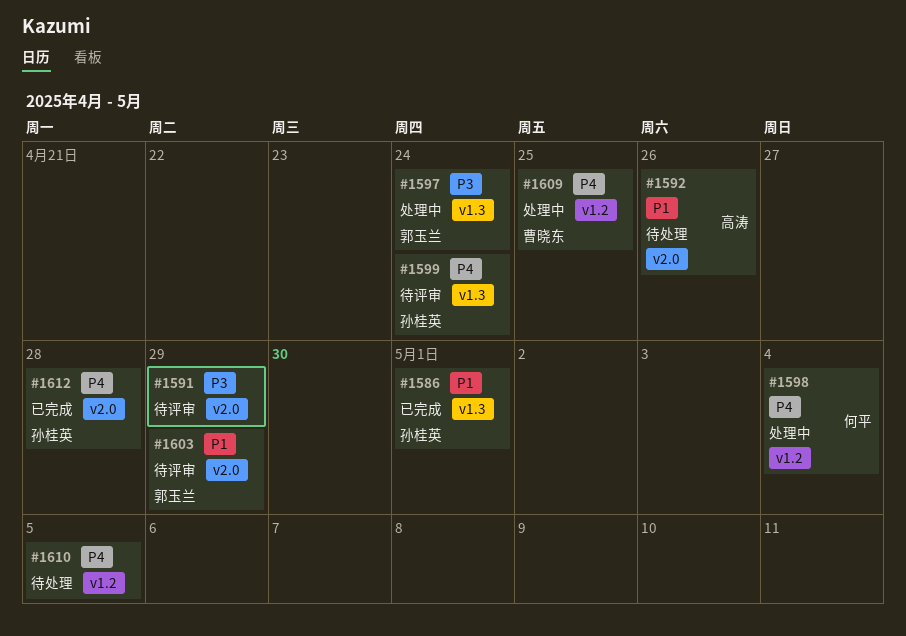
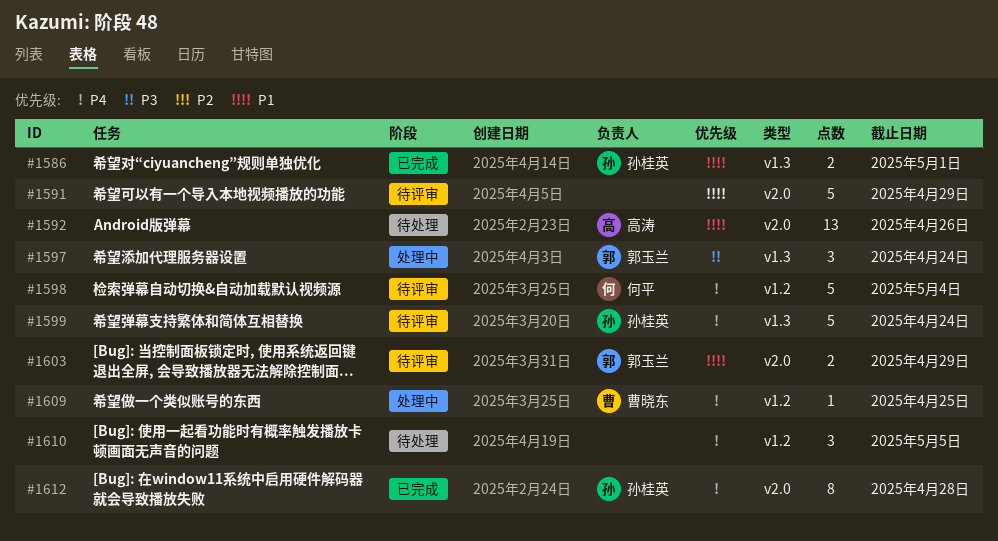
#1591, priority: P3 -> P1
#1598, status: 处理中 -> 待评审

